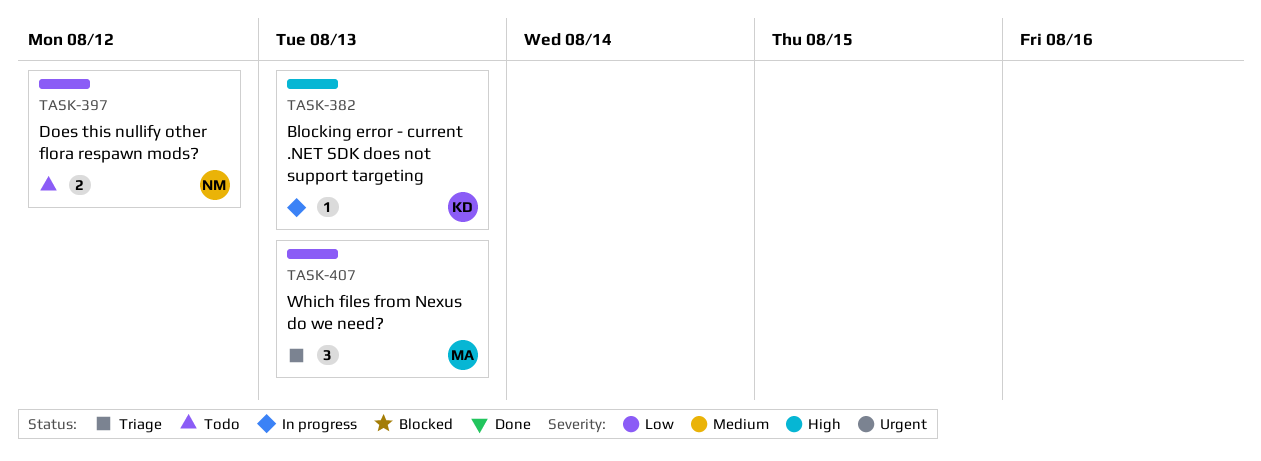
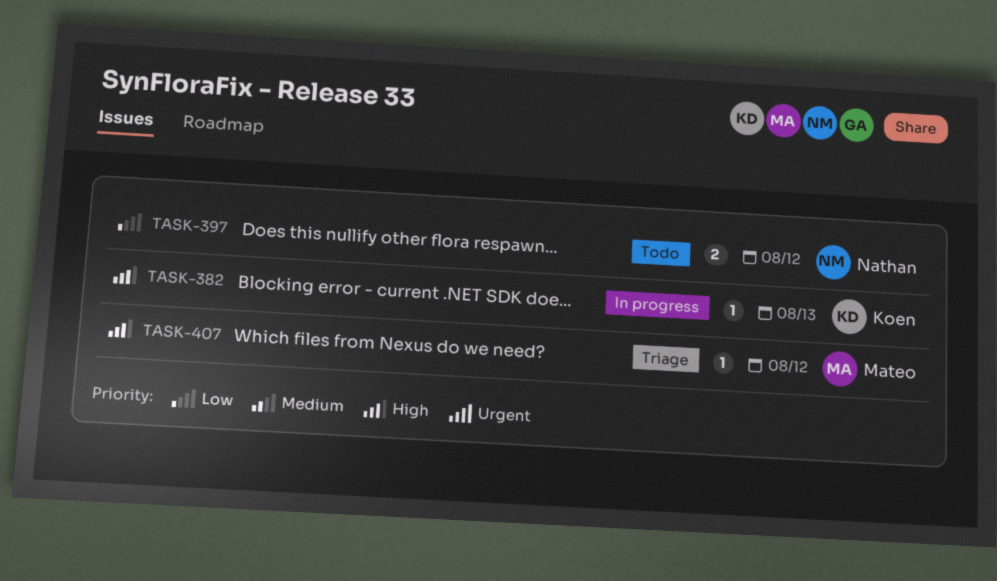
TASK-407, priority: Low -> High
TASK-407, estimate: 3 -> 1
TASK-407, due: Aug 13 -> Aug 12

